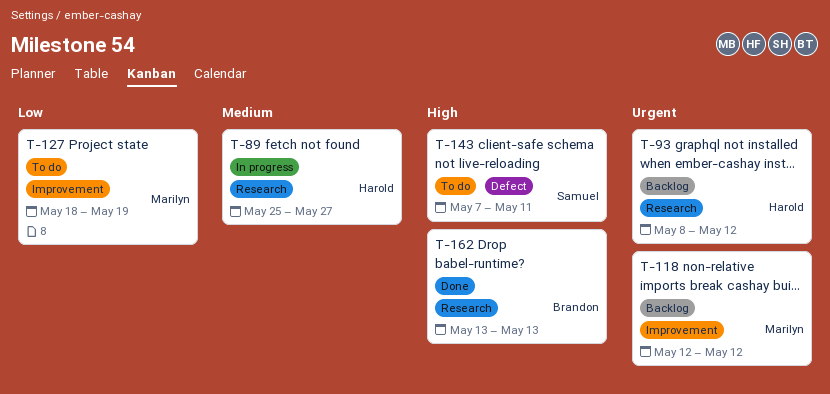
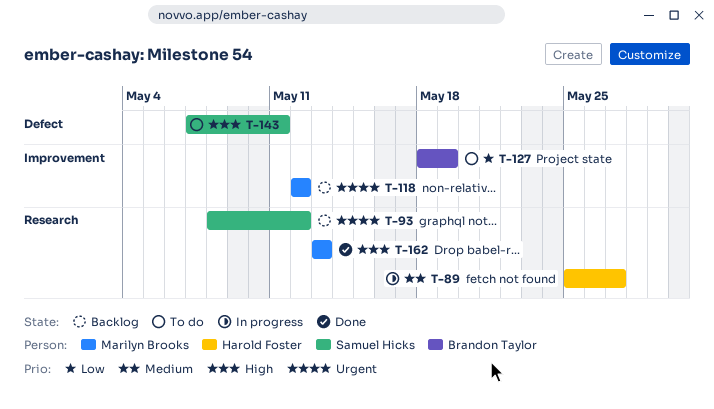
T-93, owner: Harold Foster -> Samuel Hicks
T-127, owner: Marilyn Brooks -> Brandon Taylor
T-162, owner: Brandon Taylor -> Marilyn Brooks

